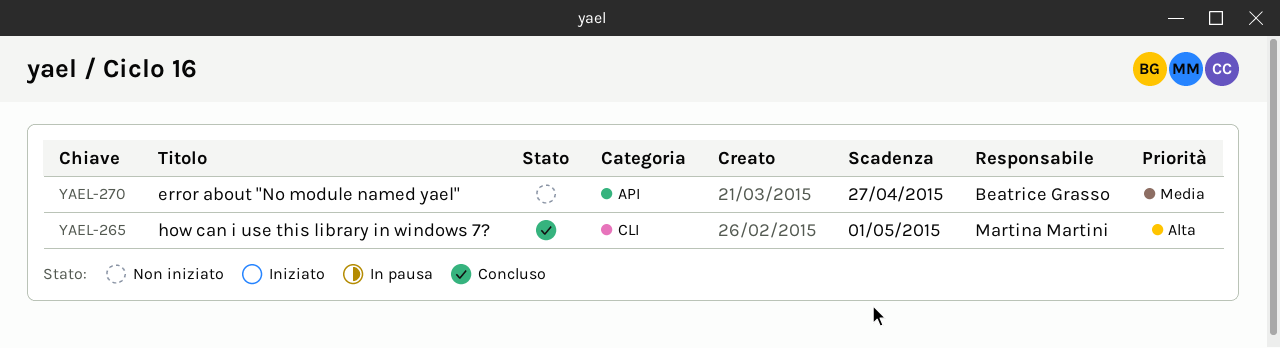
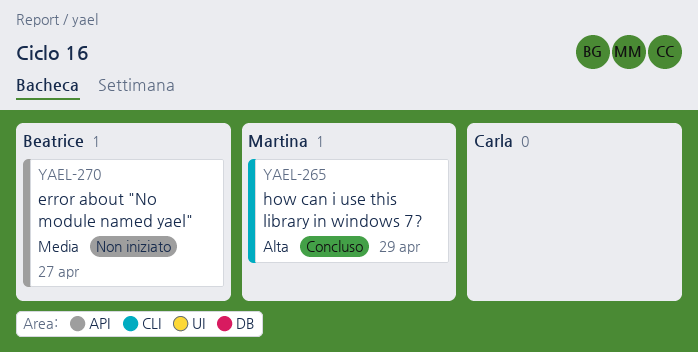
YAEL-265, due: May 1 -> Apr 29

